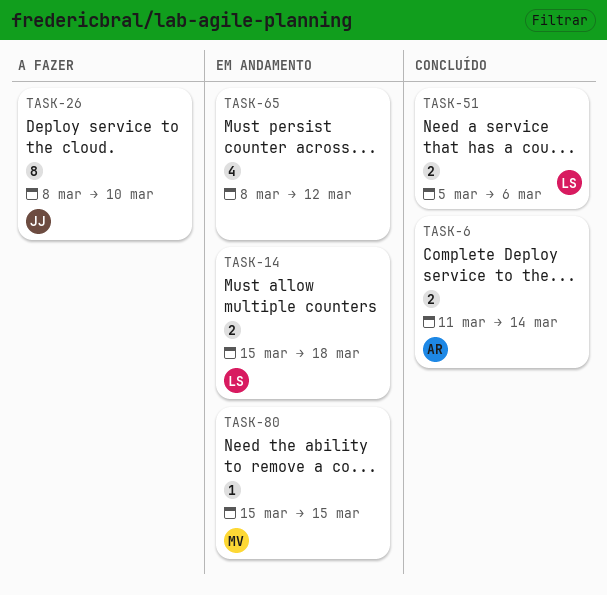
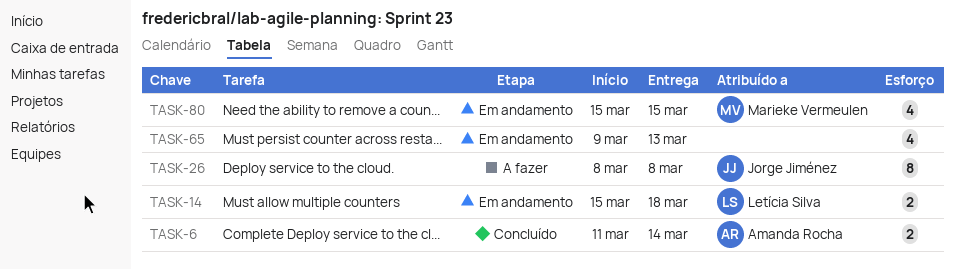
TASK-26, due: Mar 10 -> Mar 8
TASK-51: present -> none
TASK-65, start: Mar 8 -> Mar 9
TASK-65, due: Mar 12 -> Mar 13
TASK-80, estimate: 1 -> 4

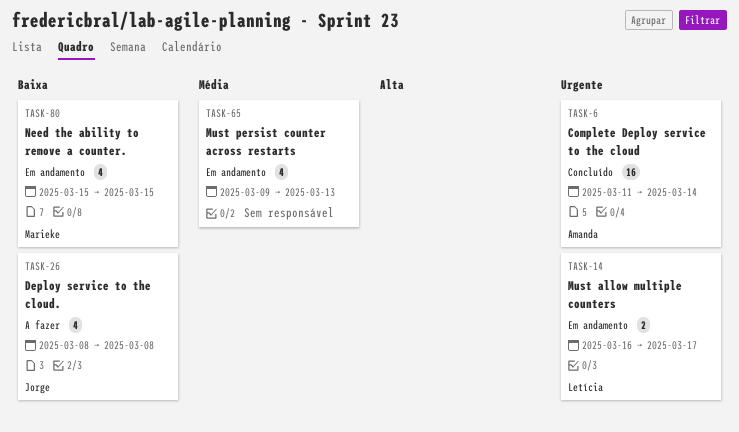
TASK-6, estimate: 2 -> 16
TASK-14, start: Mar 15 -> Mar 16
TASK-14, due: Mar 18 -> Mar 17
TASK-26, estimate: 8 -> 4

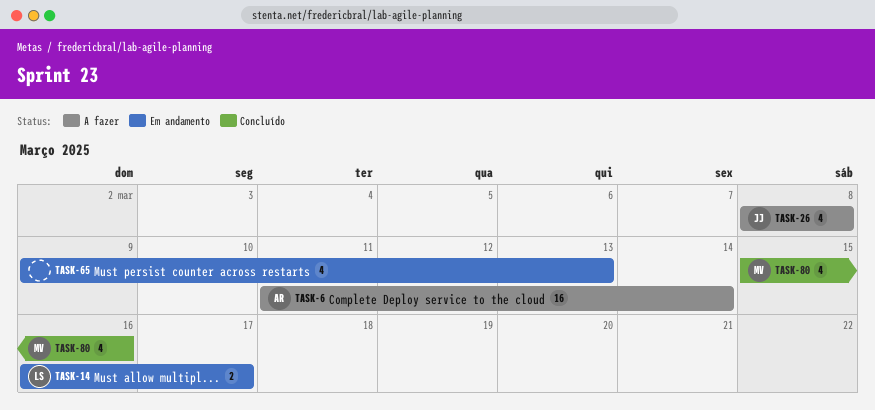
TASK-6, status: Concluído -> A fazer
TASK-80, status: Em andamento -> Concluído
TASK-80, due: Mar 15 -> Mar 16

